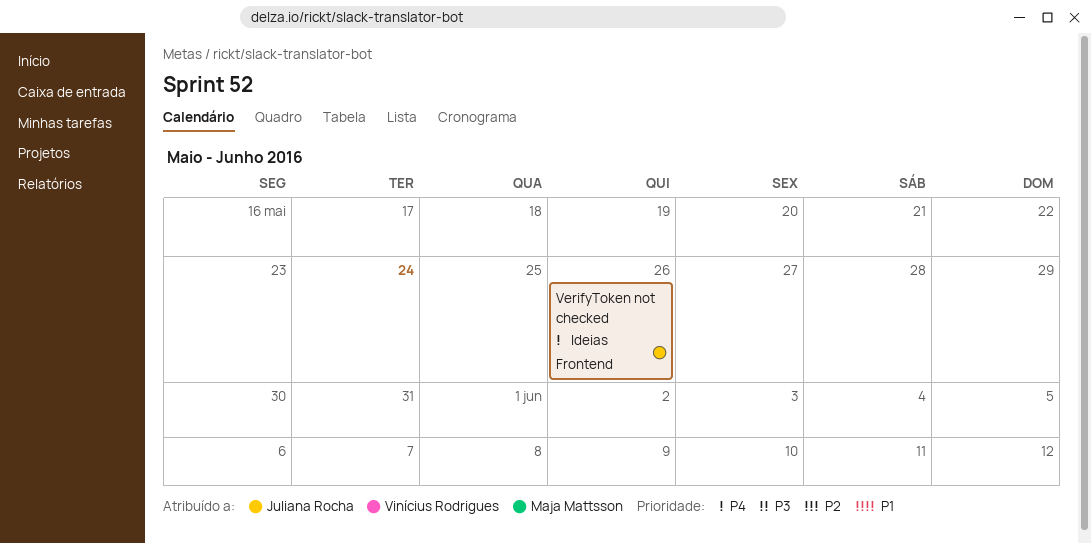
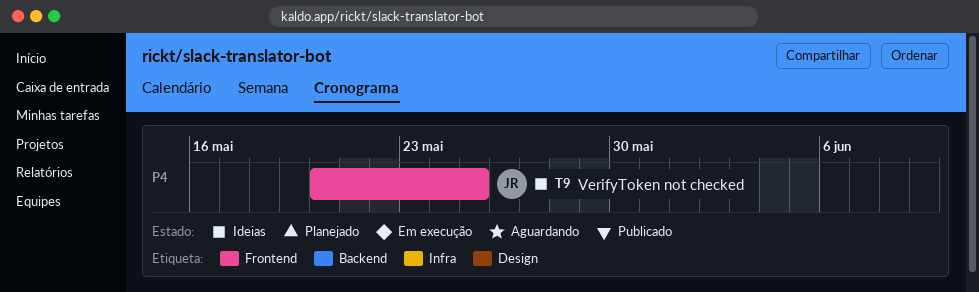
VerifyToken not checked, due: May 26 -> May 25

